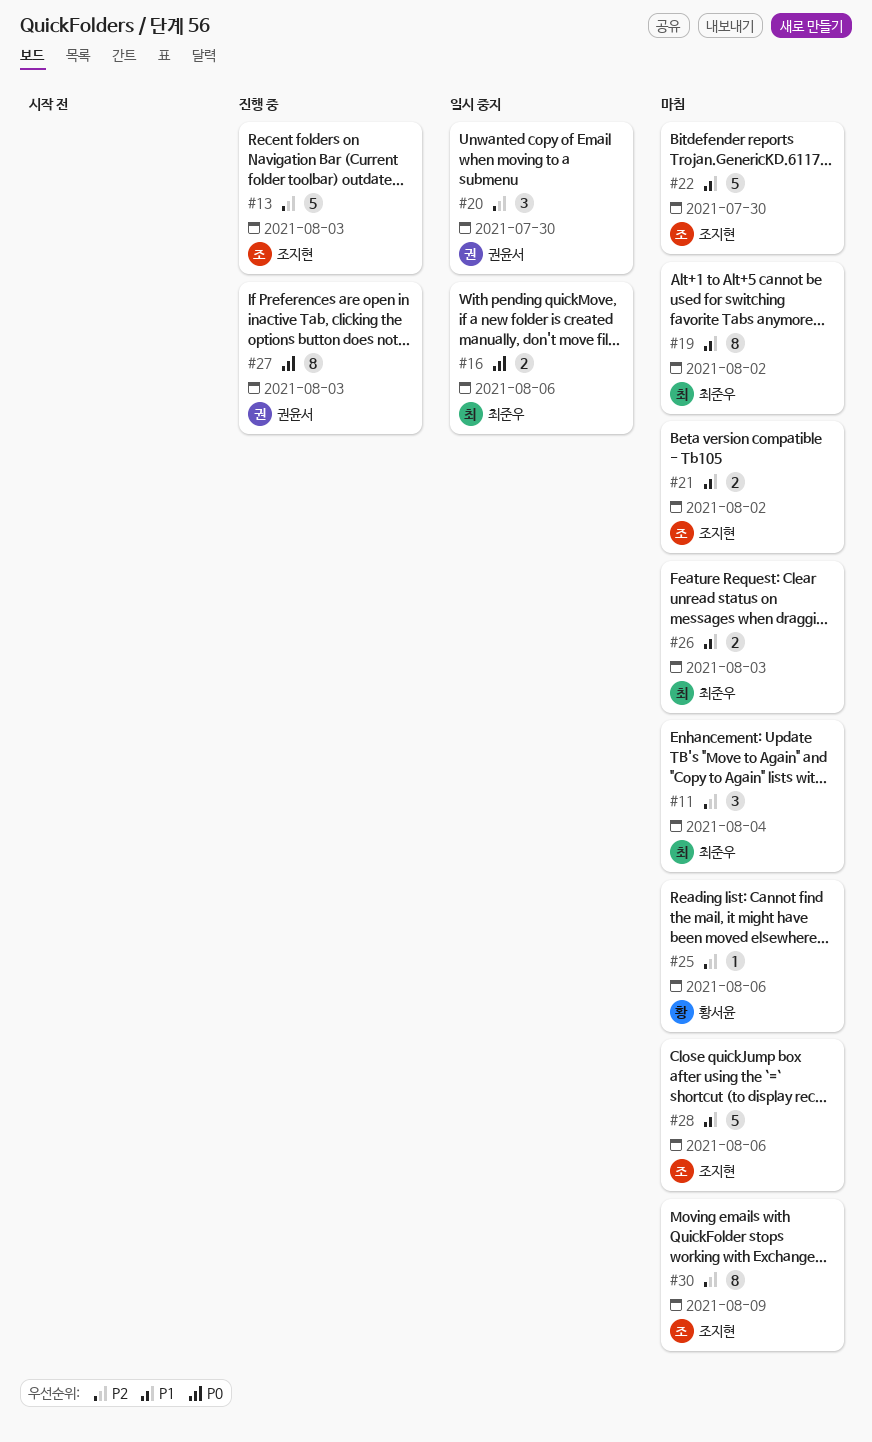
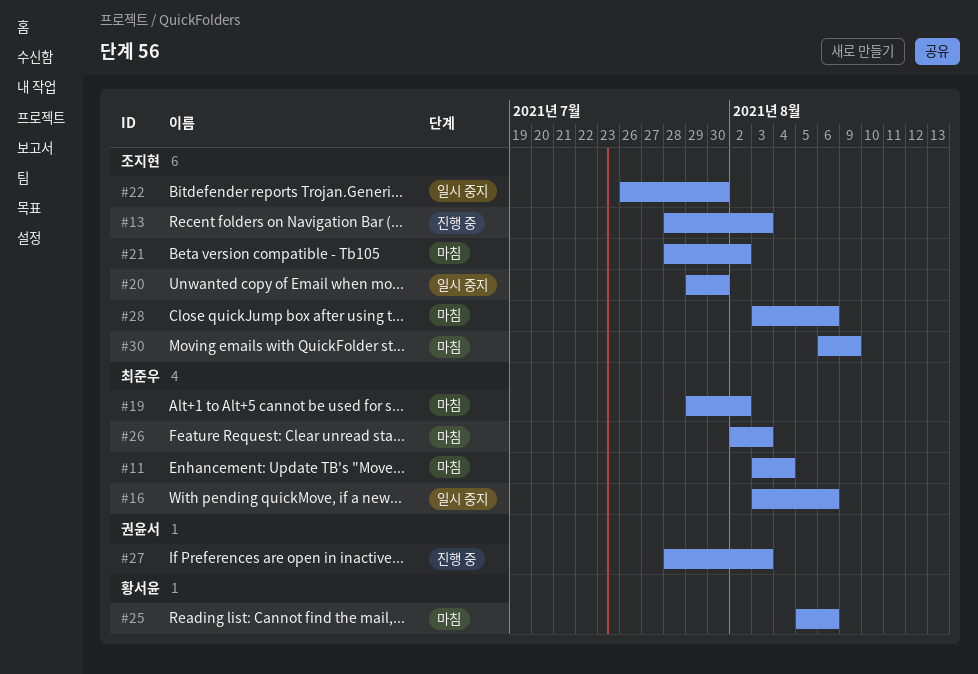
#20, owner: 권윤서 -> 조지현
#22, status: 마침 -> 일시 중지

